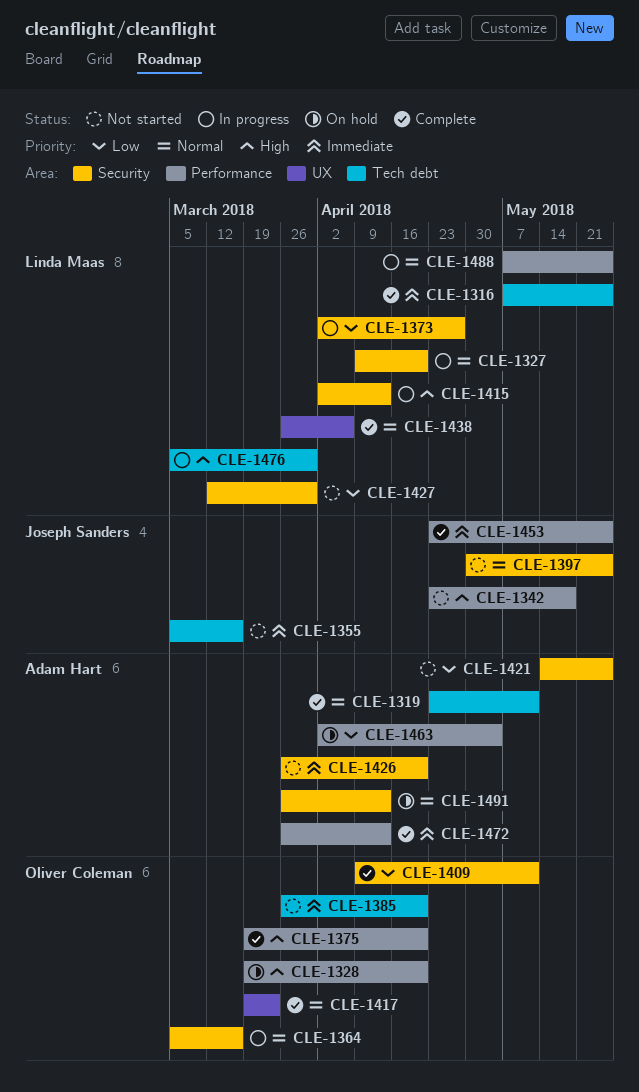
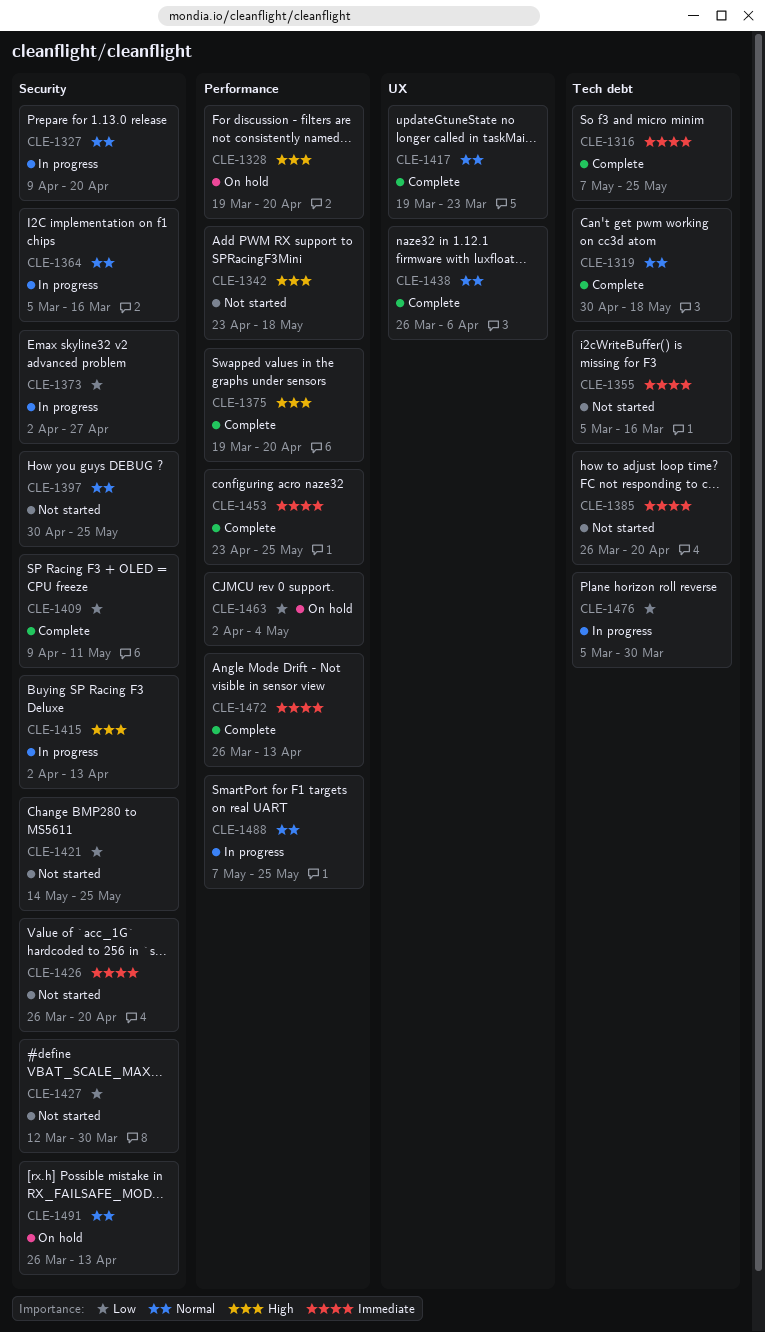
CLE-1319, start: Apr 23 -> Apr 30
CLE-1319, due: May 11 -> May 18
CLE-1476, priority: High -> Low

